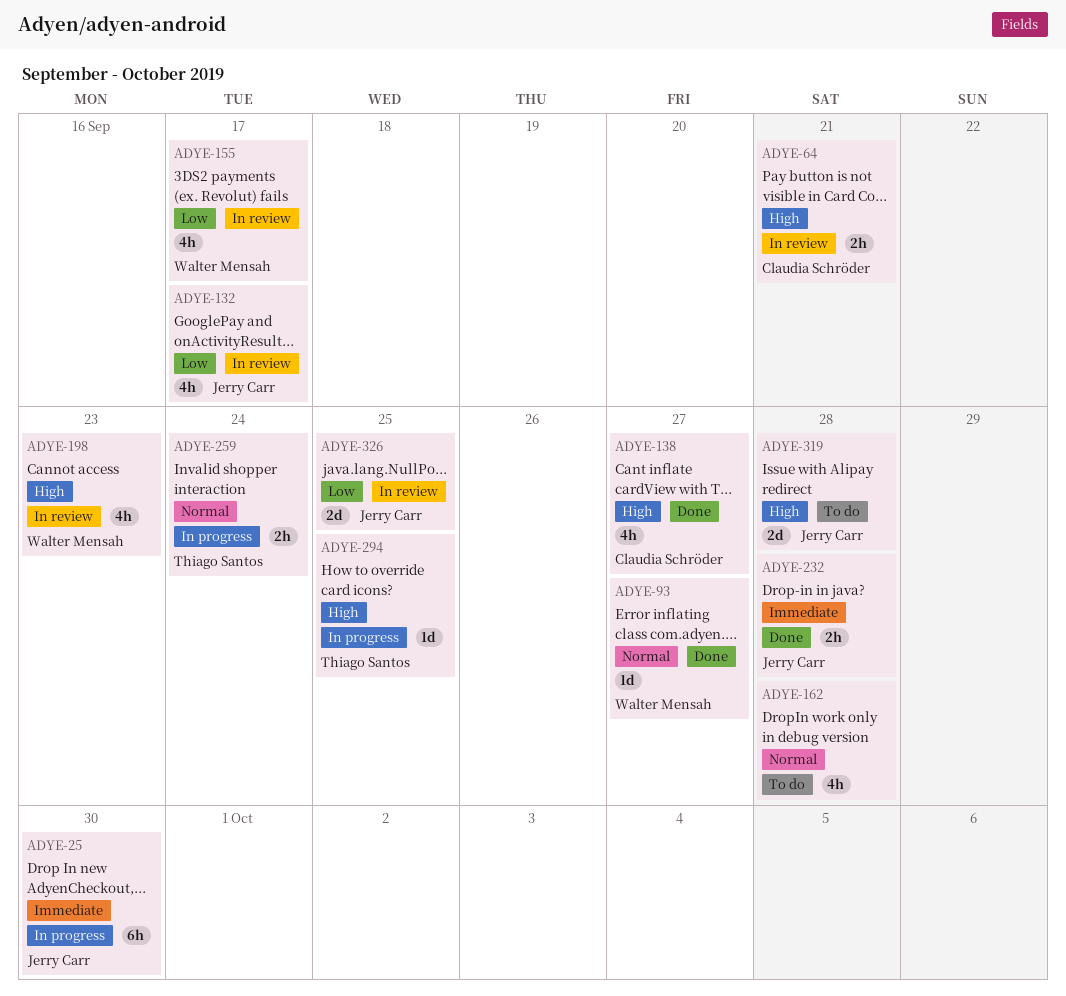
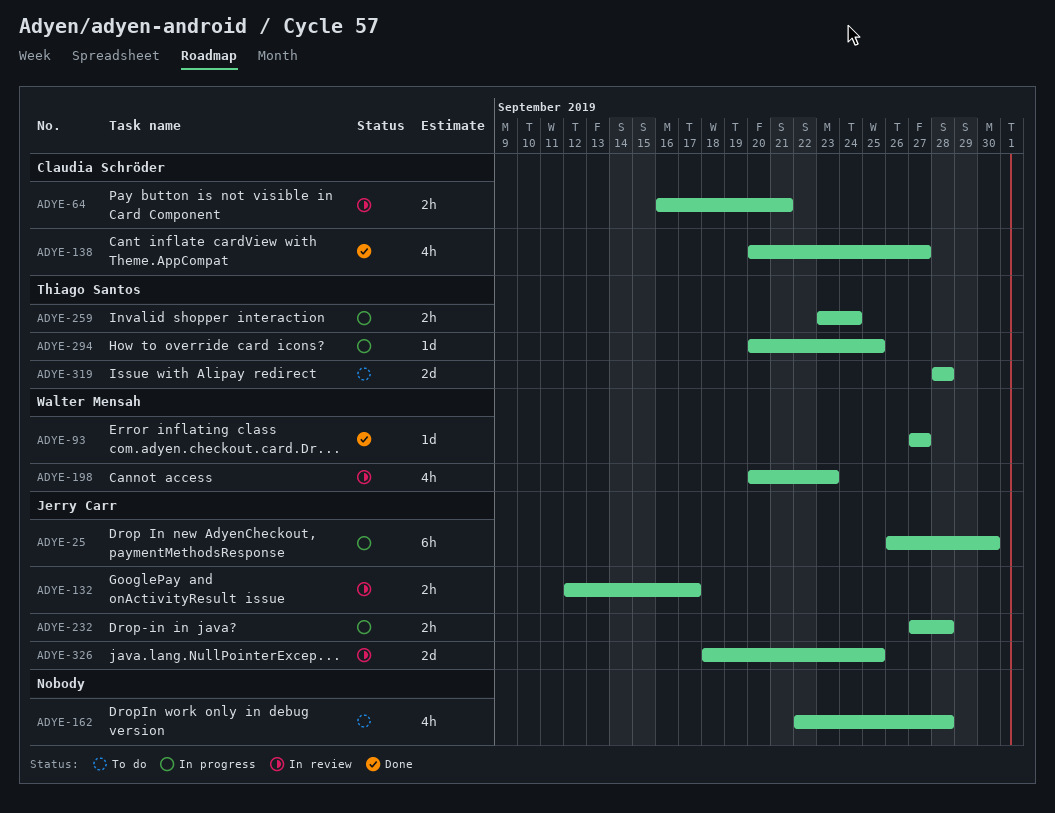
ADYE-132, estimate: 4h -> 2h
ADYE-155: present -> none
ADYE-232, status: Done -> In progress
ADYE-319, owner: Jerry Carr -> Thiago Santos

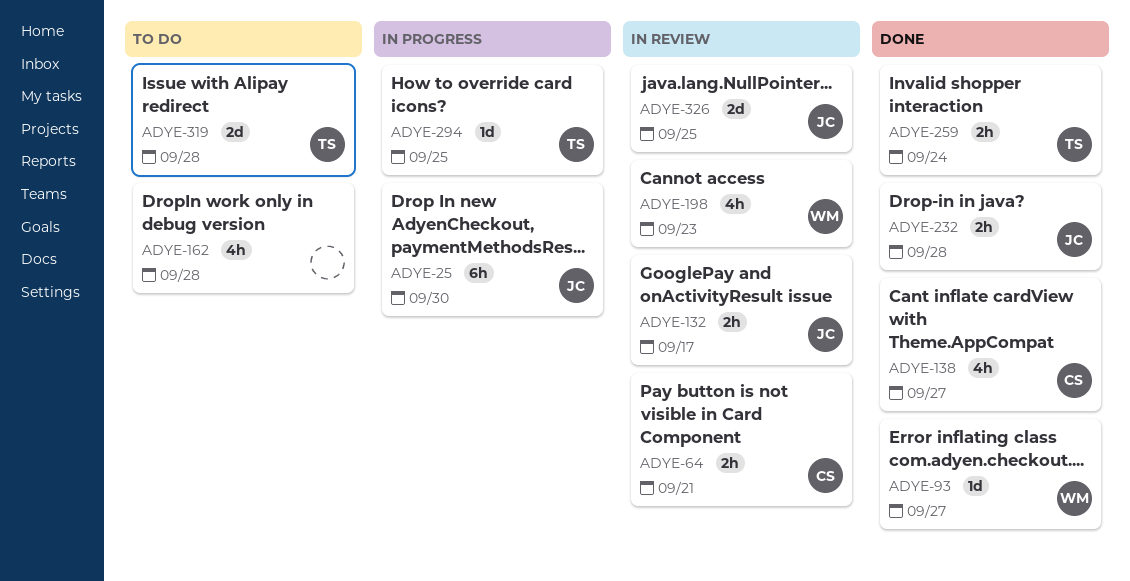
ADYE-232, status: In progress -> Done
ADYE-259, status: In progress -> Done

